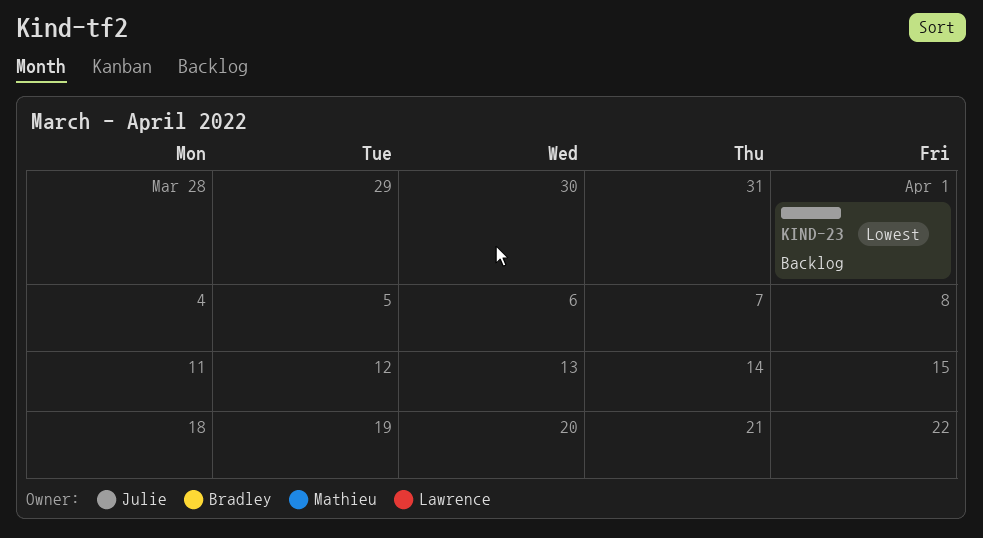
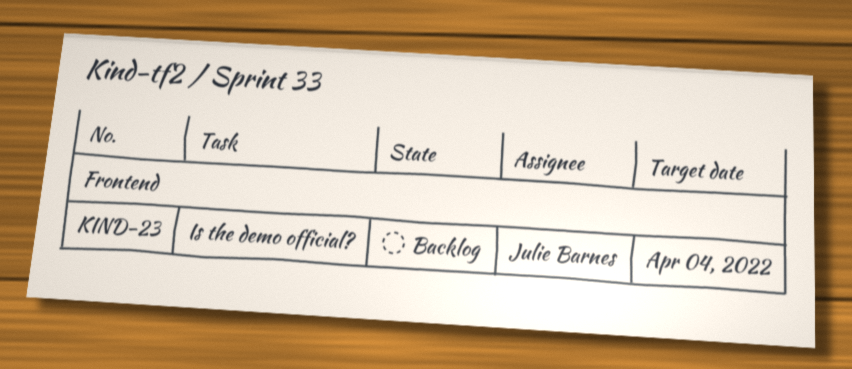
KIND-23, due: Apr 1 -> Apr 4

